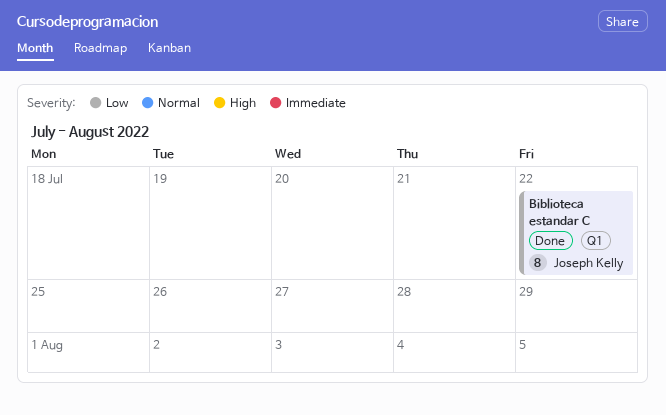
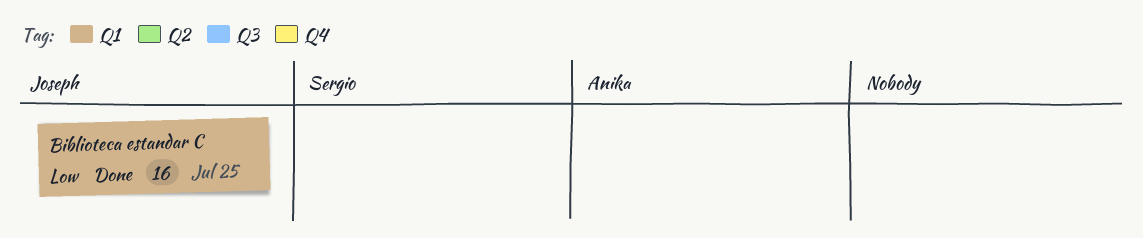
Biblioteca estandar C, estimate: 8 -> 16
Biblioteca estandar C, due: Jul 22 -> Jul 25

